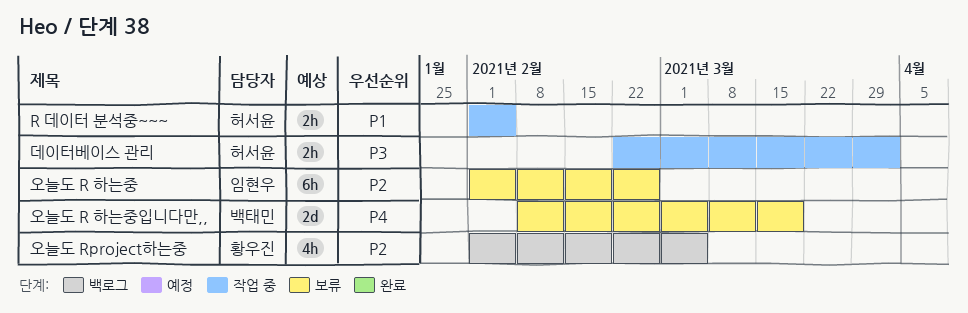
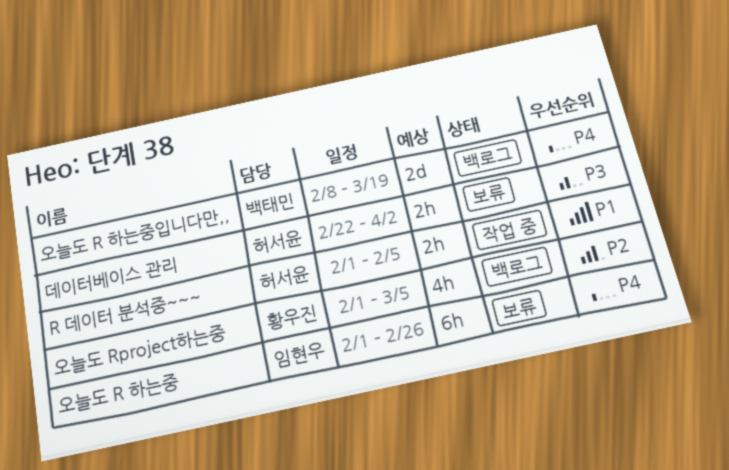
데이터베이스 관리, status: 작업 중 -> 보류
오늘도 R 하는중, priority: P2 -> P4
오늘도 R 하는중입니다만,,, status: 보류 -> 백로그

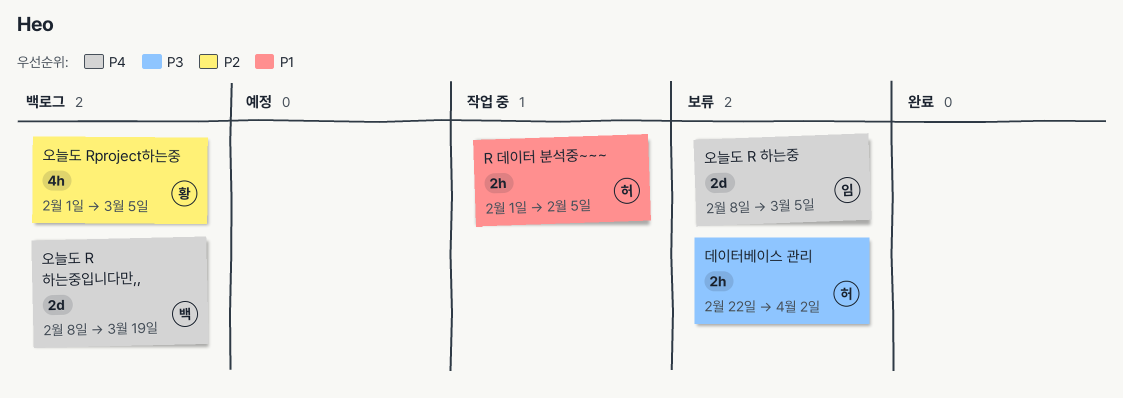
오늘도 R 하는중, estimate: 6h -> 2d
오늘도 R 하는중, start: Feb 1 -> Feb 8
오늘도 R 하는중, due: Feb 26 -> Mar 5

